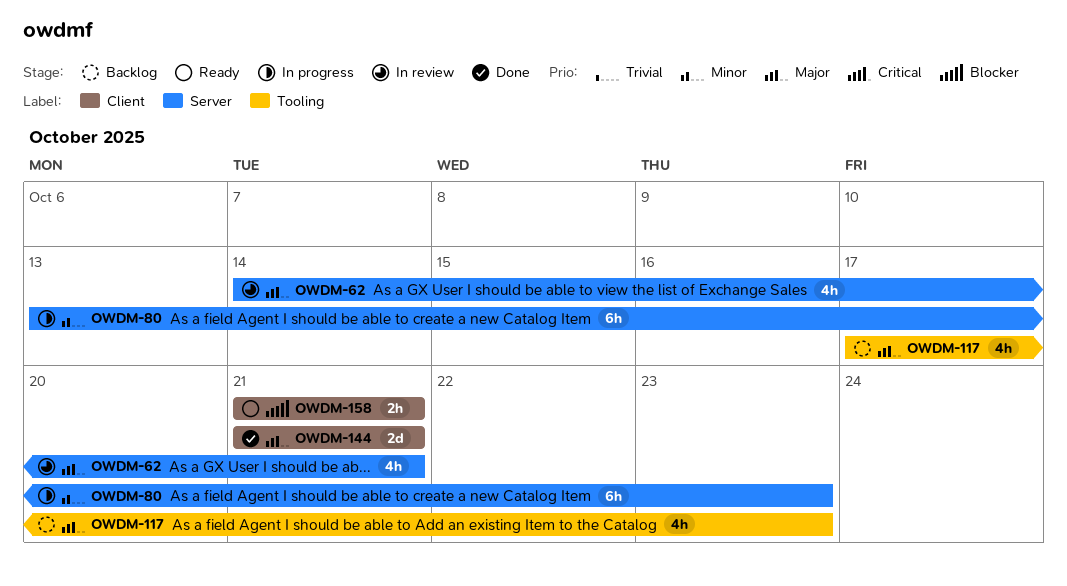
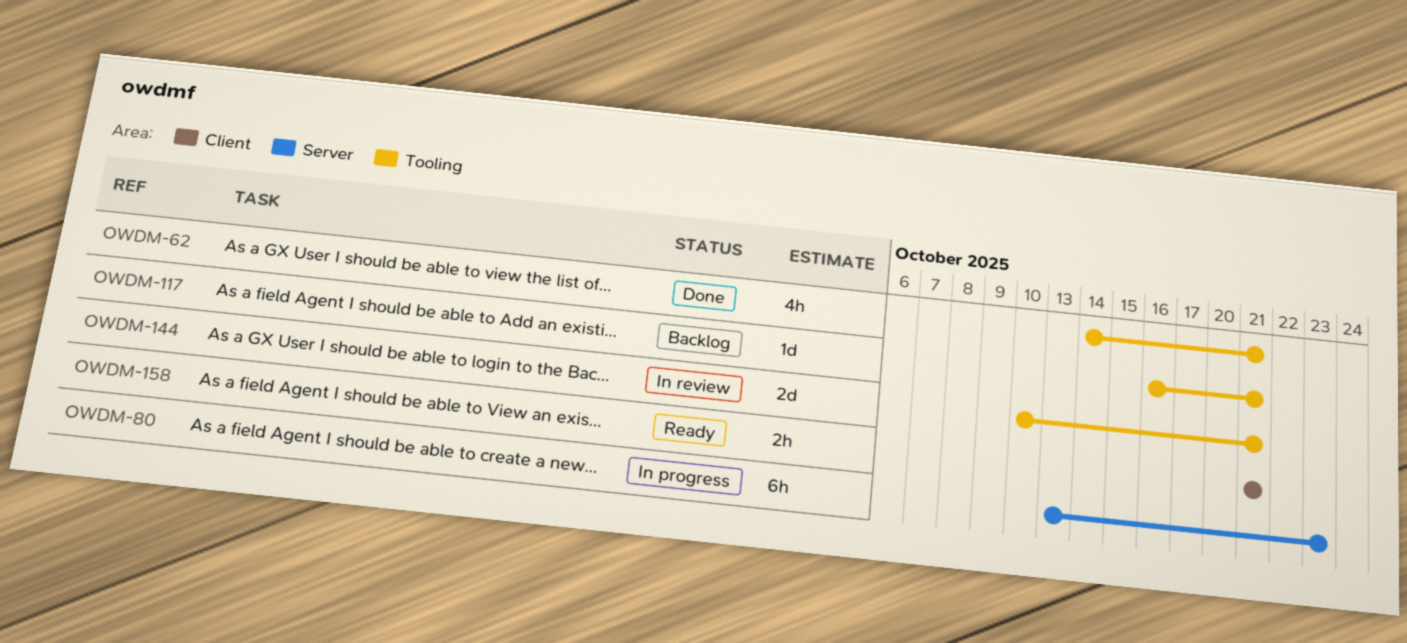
OWDM-62, status: In review -> Done
OWDM-62, label: Server -> Tooling
OWDM-117, estimate: 4h -> 1d
OWDM-117, start: Oct 17 -> Oct 16
OWDM-117, due: Oct 23 -> Oct 21
OWDM-144, status: Done -> In review
OWDM-144, label: Client -> Tooling
OWDM-144, start: Oct 21 -> Oct 10

